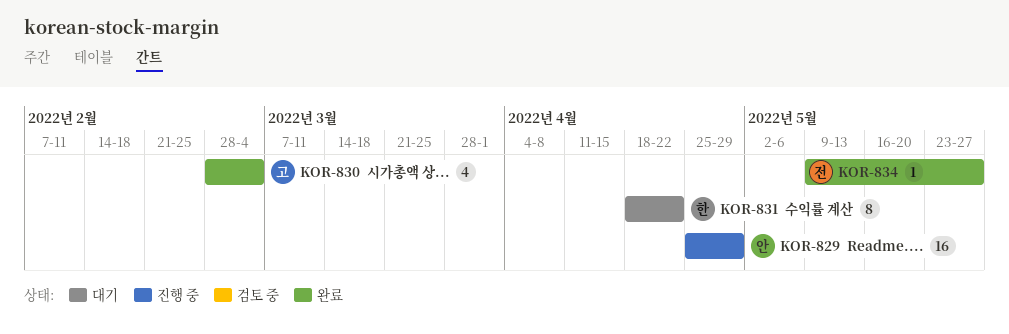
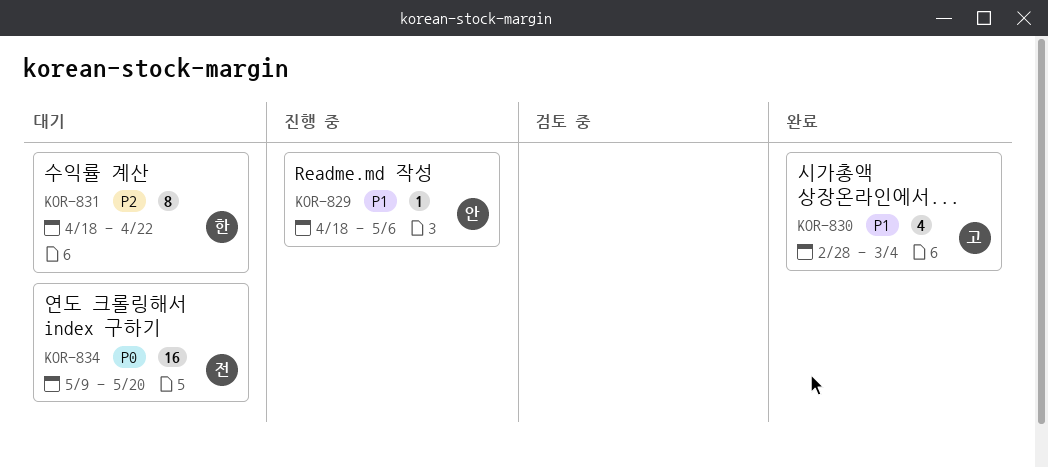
KOR-829, estimate: 16 -> 1
KOR-829, start: Apr 25 -> Apr 18
KOR-829, due: Apr 29 -> May 6
KOR-834, status: 완료 -> 대기
KOR-834, estimate: 1 -> 16
KOR-834, due: May 27 -> May 20

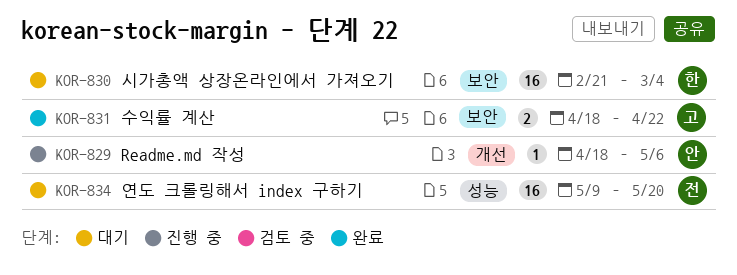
KOR-830, status: 완료 -> 대기
KOR-830, owner: 고 -> 한
KOR-830, estimate: 4 -> 16
KOR-830, start: Feb 28 -> Feb 21
KOR-831, status: 대기 -> 완료
KOR-831, owner: 한 -> 고
KOR-831, estimate: 8 -> 2

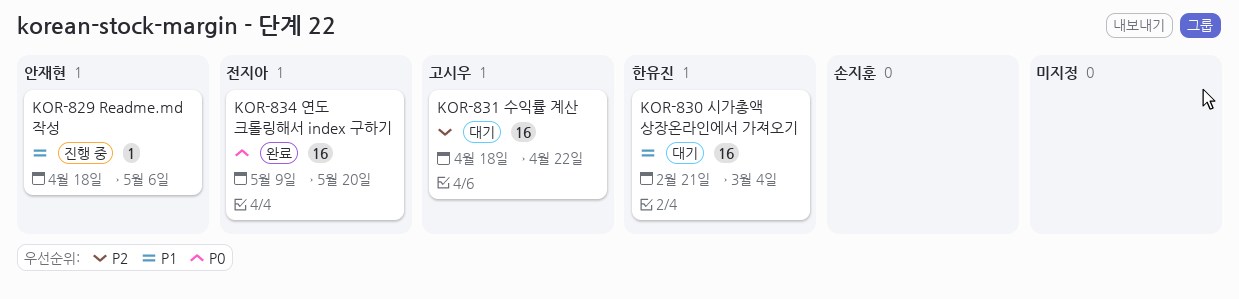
KOR-831, status: 완료 -> 대기
KOR-831, estimate: 2 -> 16
KOR-834, status: 대기 -> 완료

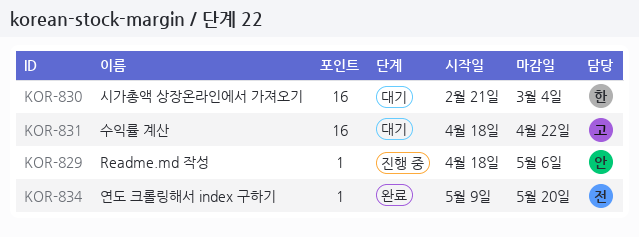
KOR-834, estimate: 16 -> 1

